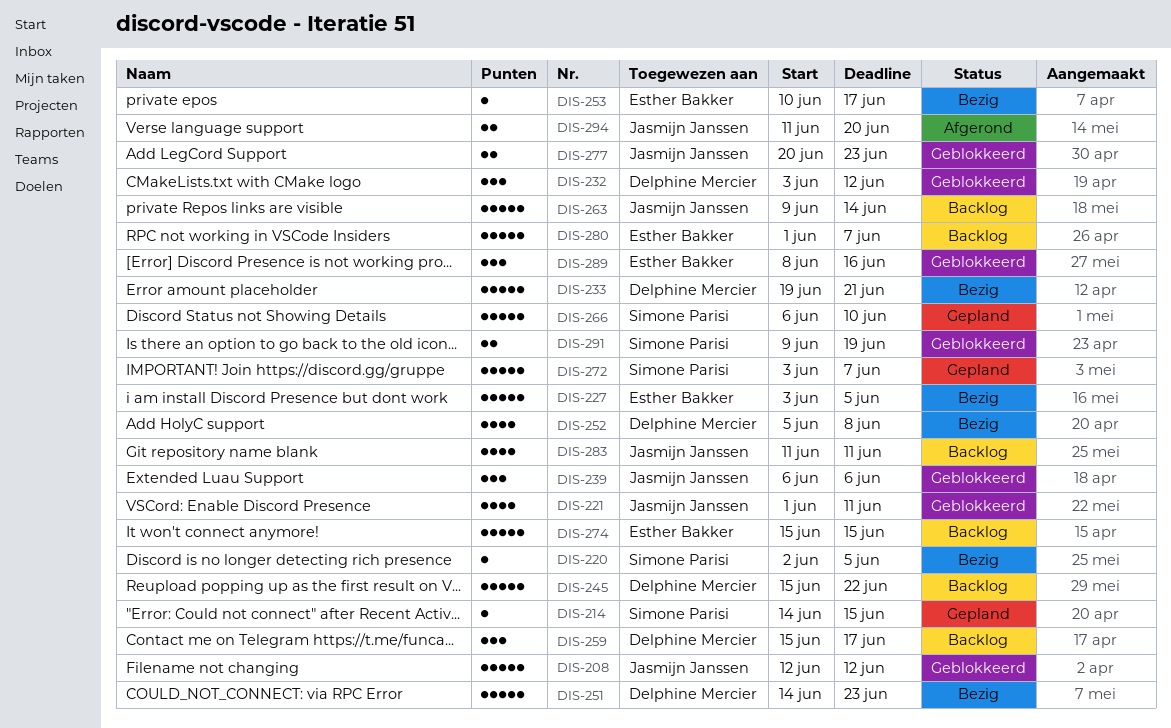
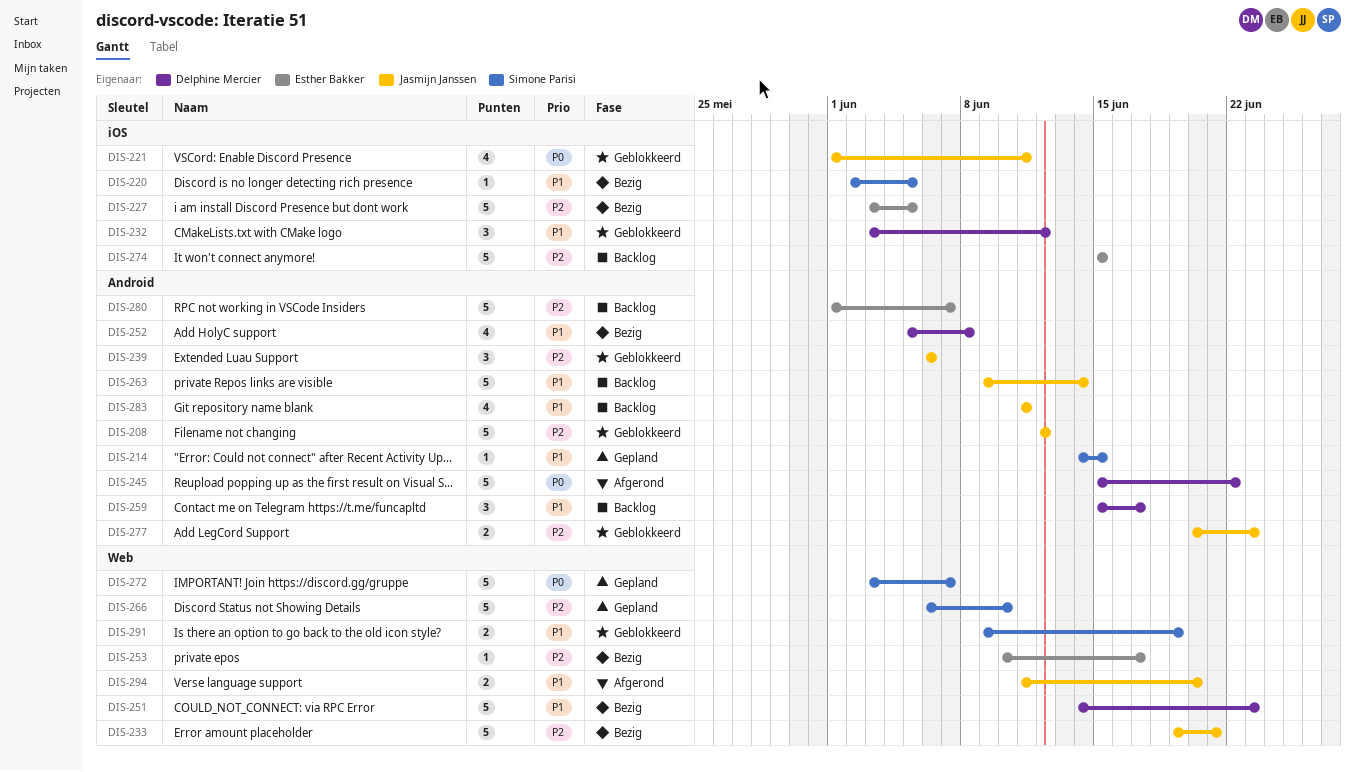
DIS-233, owner: Delphine Mercier -> Jasmijn Janssen
DIS-245, status: Backlog -> Afgerond
DIS-289: present -> none

